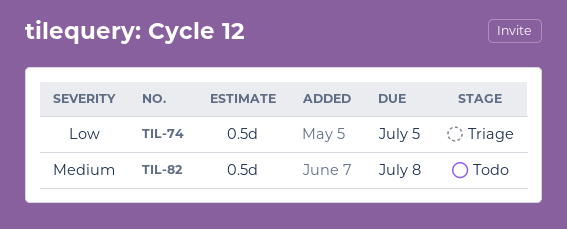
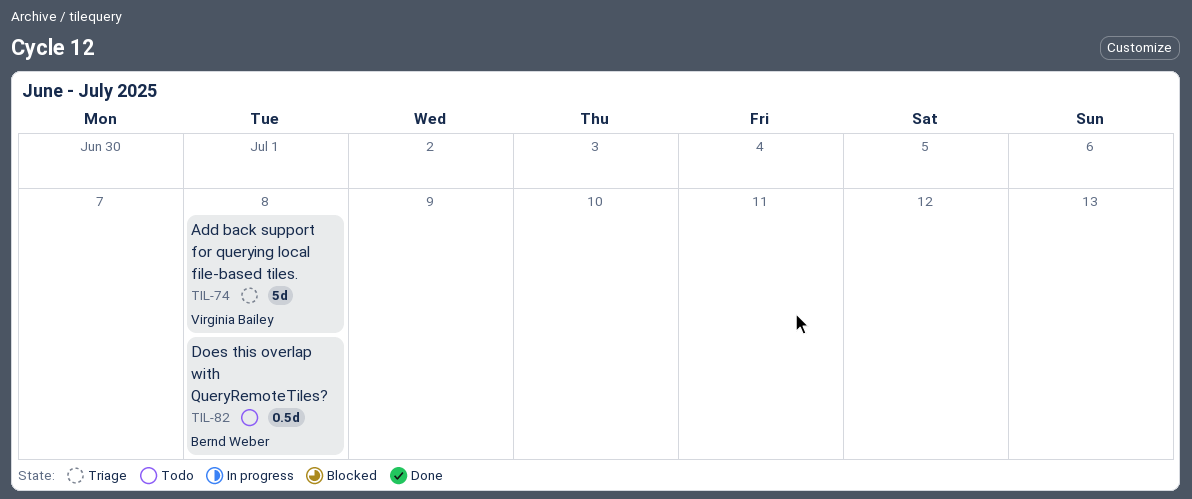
TIL-74, estimate: 0.5d -> 5d
TIL-74, due: Jul 5 -> Jul 8

